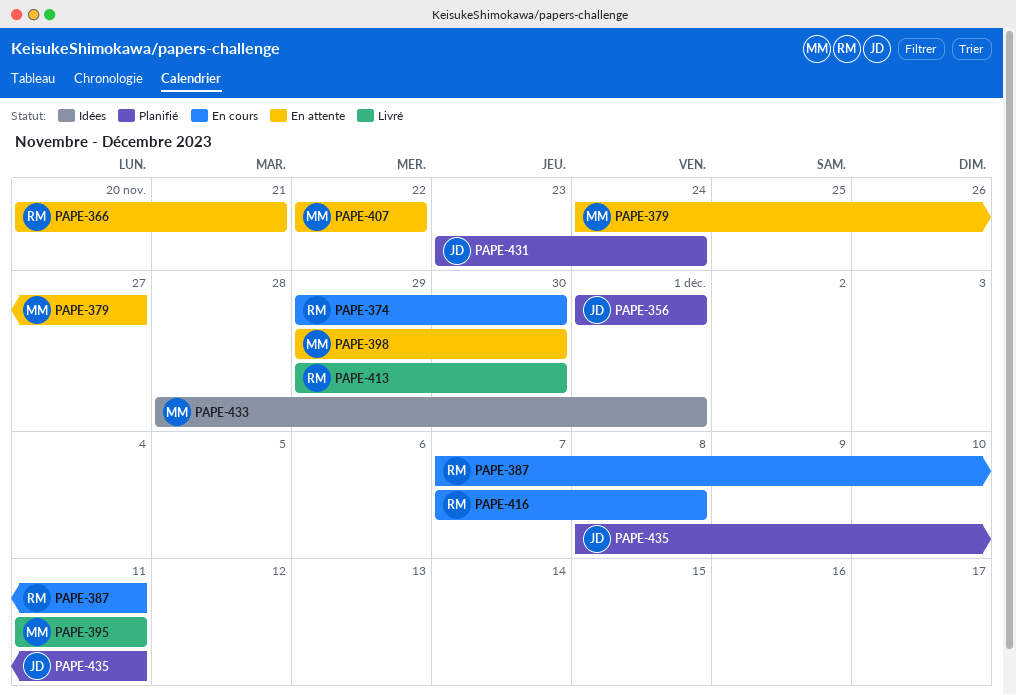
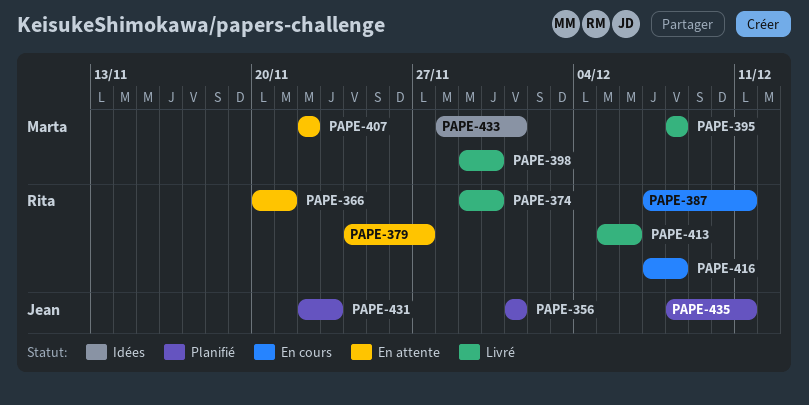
PAPE-374, status: En cours -> Livré
PAPE-379, owner: Marta -> Rita
PAPE-395, start: Dec 11 -> Dec 8
PAPE-395, due: Dec 11 -> Dec 8
PAPE-398, status: En attente -> Livré
PAPE-413, start: Nov 29 -> Dec 5
PAPE-413, due: Nov 30 -> Dec 6
PAPE-431, start: Nov 23 -> Nov 22
PAPE-431, due: Nov 24 -> Nov 23

